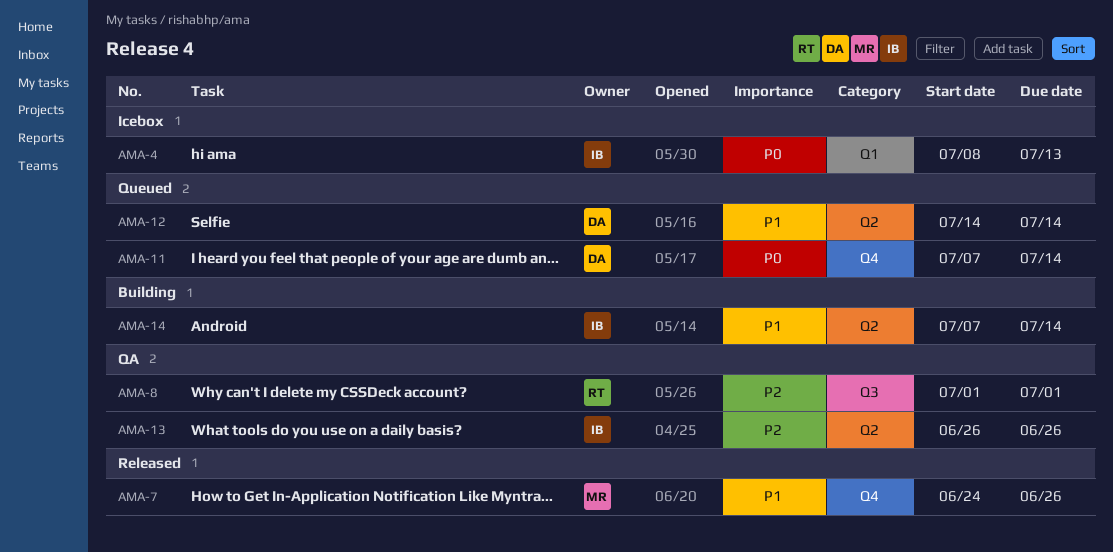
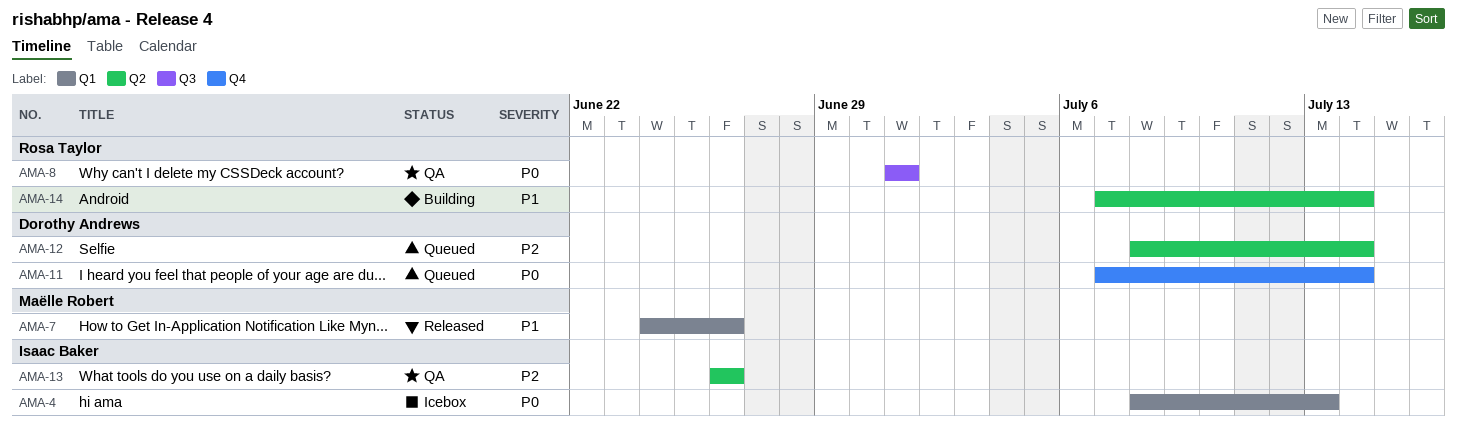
AMA-7, label: Q4 -> Q1
AMA-8, priority: P2 -> P0
AMA-12, priority: P1 -> P2
AMA-12, start: Jul 14 -> Jul 8
AMA-14, owner: Isaac Baker -> Rosa Taylor

